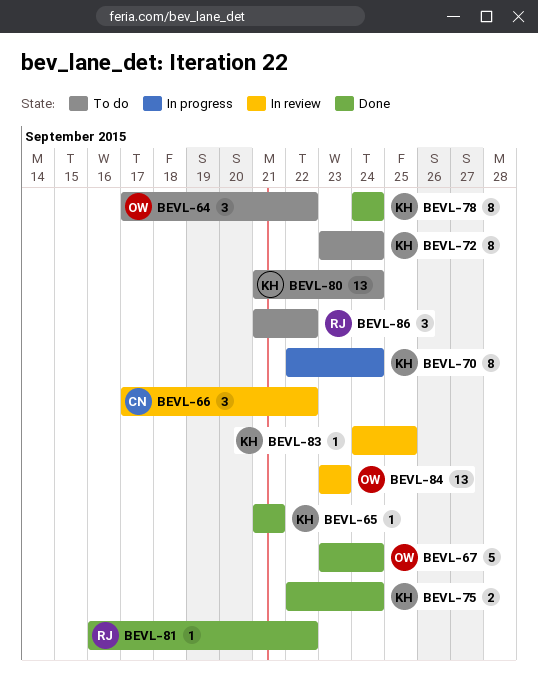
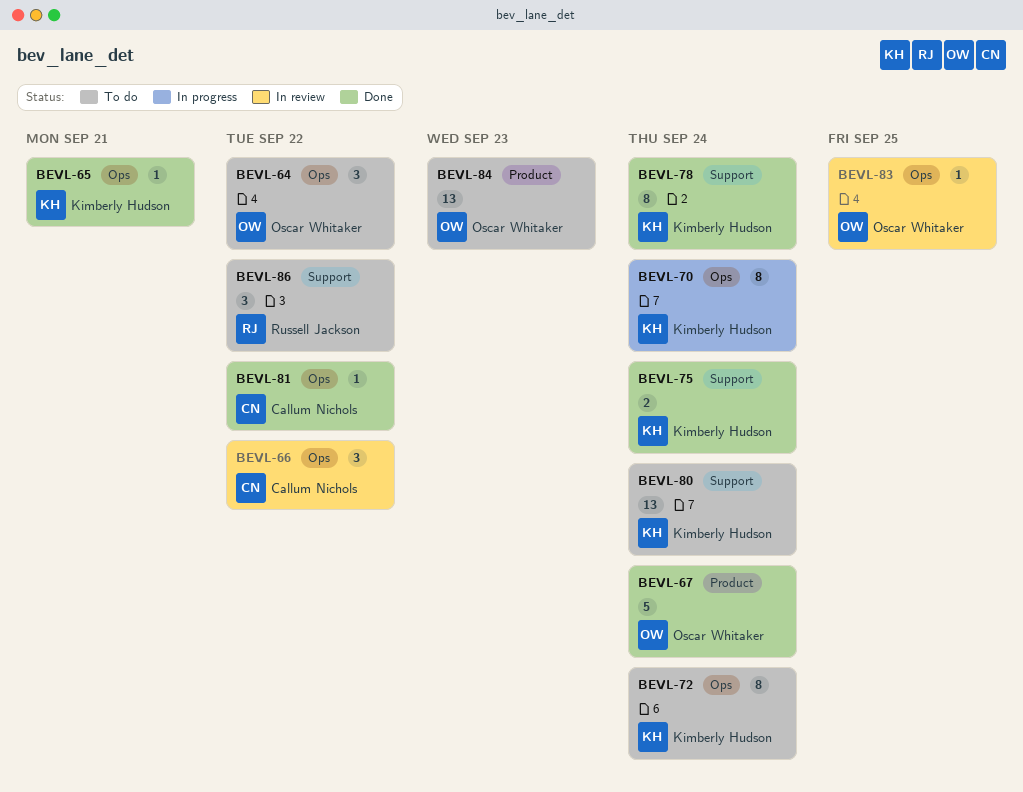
BEVL-81, owner: Russell Jackson -> Callum Nichols
BEVL-83, owner: Kimberly Hudson -> Oscar Whitaker
BEVL-84, status: In review -> To do

